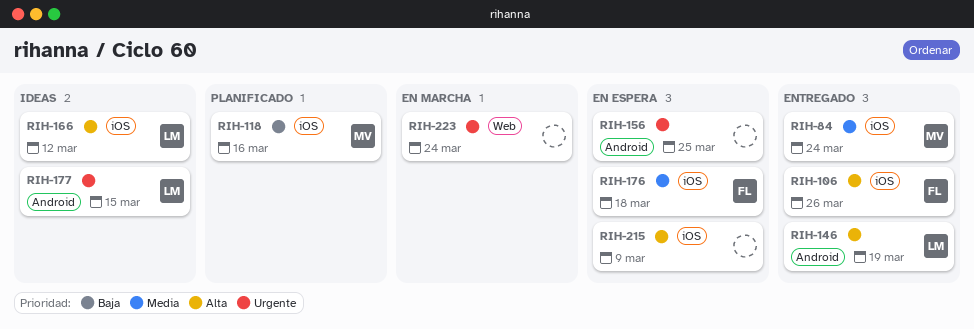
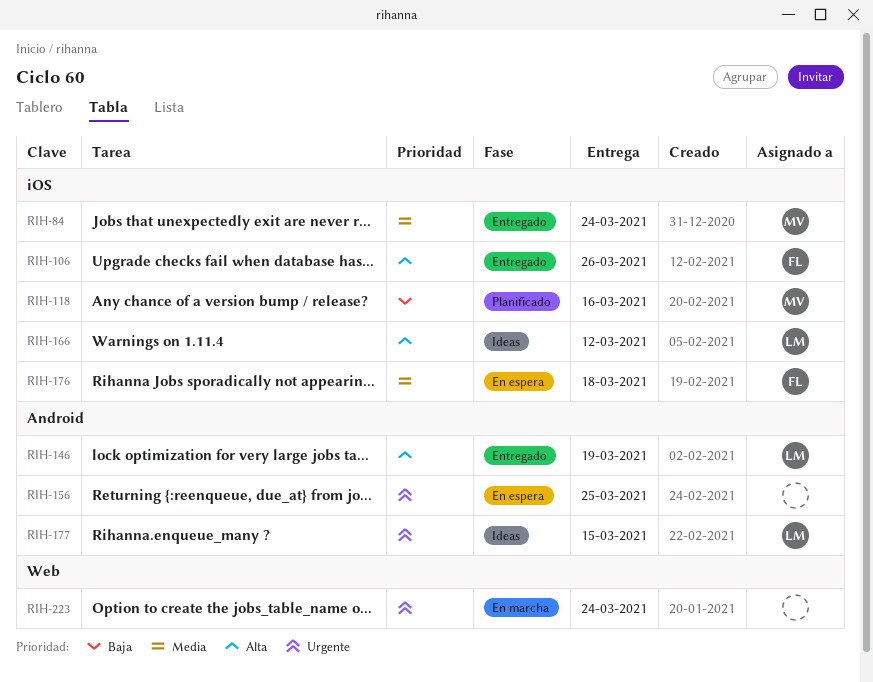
RIH-215: present -> none

